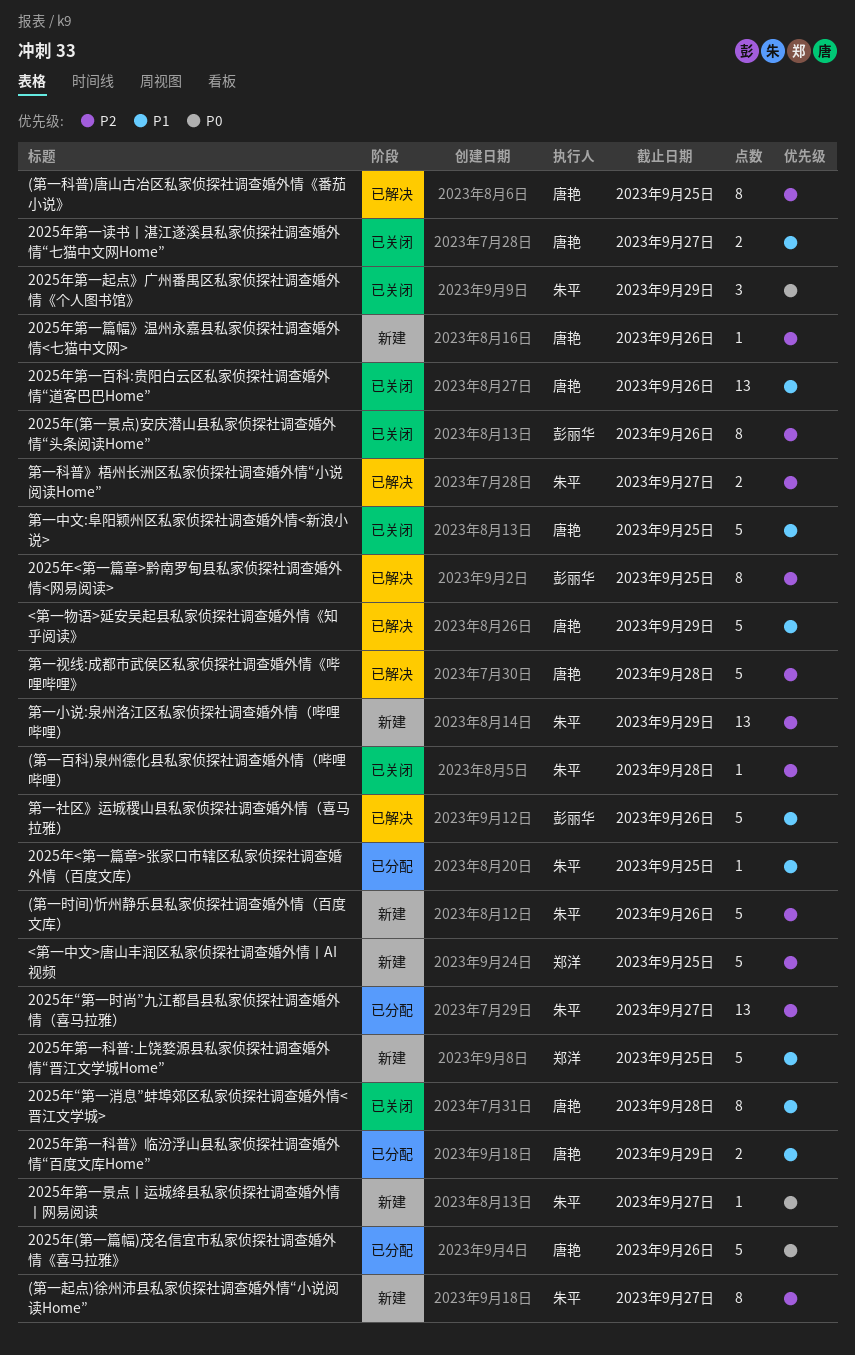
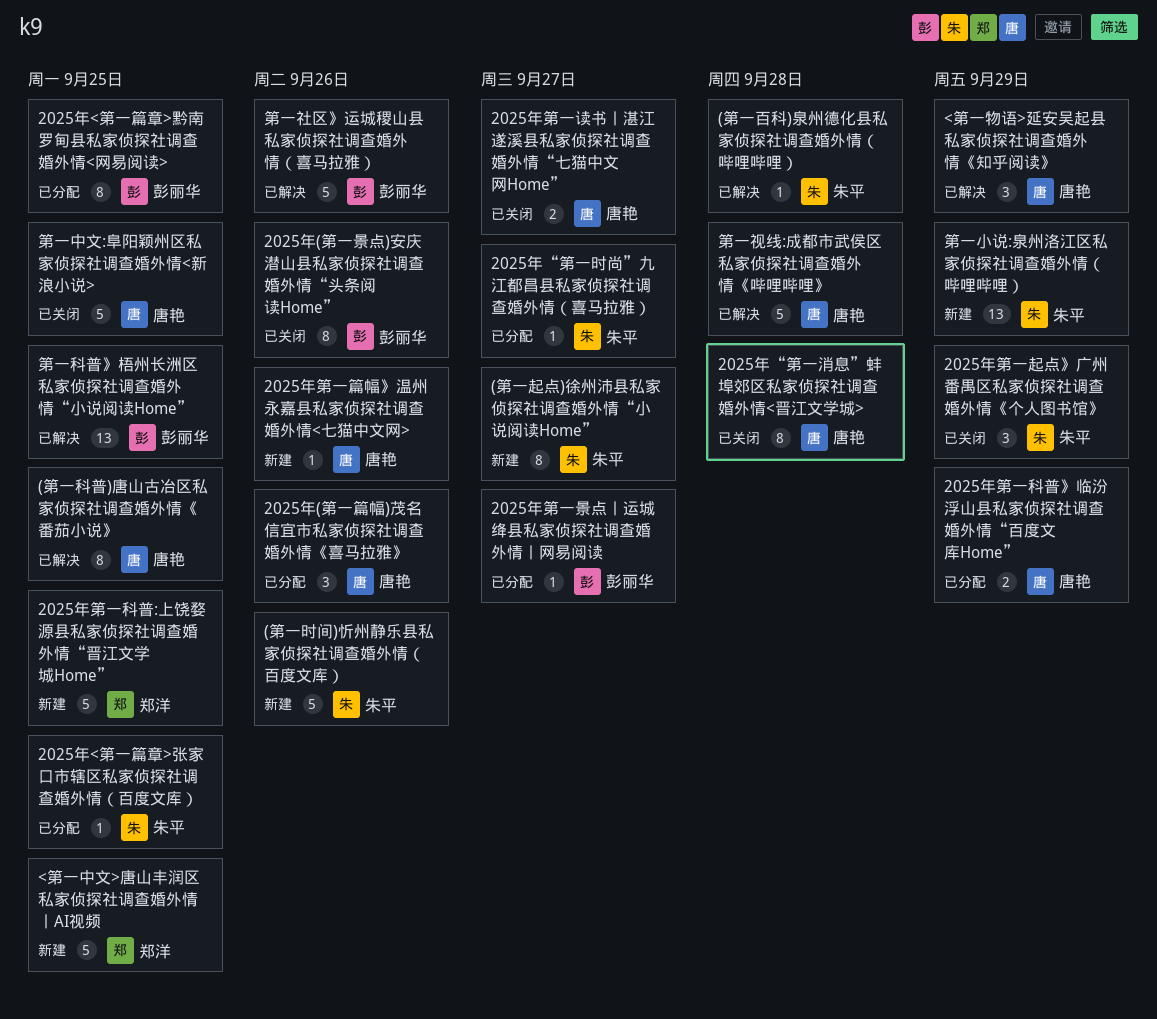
(第一百科)泉州德化县私家侦探社调查婚外情（哔哩哔哩）, status: 已关闭 -> 已解决
2025年(第一篇幅)茂名信宜市私家侦探社调查婚外情《喜马拉雅》, estimate: 5 -> 3
2025年<第一篇章>黔南罗甸县私家侦探社调查婚外情<网易阅读>, status: 已解决 -> 已分配
2025年“第一时尚”九江都昌县私家侦探社调查婚外情（喜马拉雅）, estimate: 13 -> 1
2025年第一景点丨运城绛县私家侦探社调查婚外情丨网易阅读, status: 新建 -> 已分配
2025年第一景点丨运城绛县私家侦探社调查婚外情丨网易阅读, owner: 朱平 -> 彭丽华
2025年第一百科:贵阳白云区私家侦探社调查婚外情“道客巴巴Home”: present -> none
<第一物语>延安吴起县私家侦探社调查婚外情《知乎阅读》, estimate: 5 -> 3
第一科普》梧州长洲区私家侦探社调查婚外情“小说阅读Home”, owner: 朱平 -> 彭丽华
第一科普》梧州长洲区私家侦探社调查婚外情“小说阅读Home”, estimate: 2 -> 13
第一科普》梧州长洲区私家侦探社调查婚外情“小说阅读Home”, due: Sep 27 -> Sep 25

